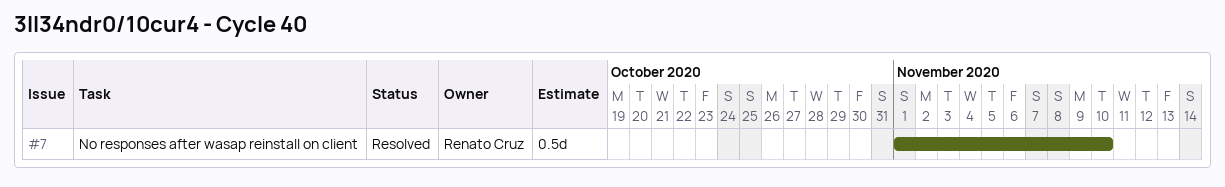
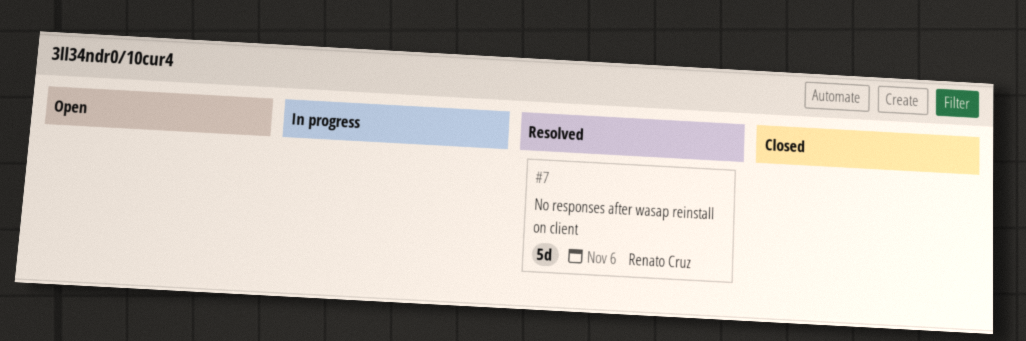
#7, estimate: 0.5d -> 5d
#7, due: Nov 10 -> Nov 6

